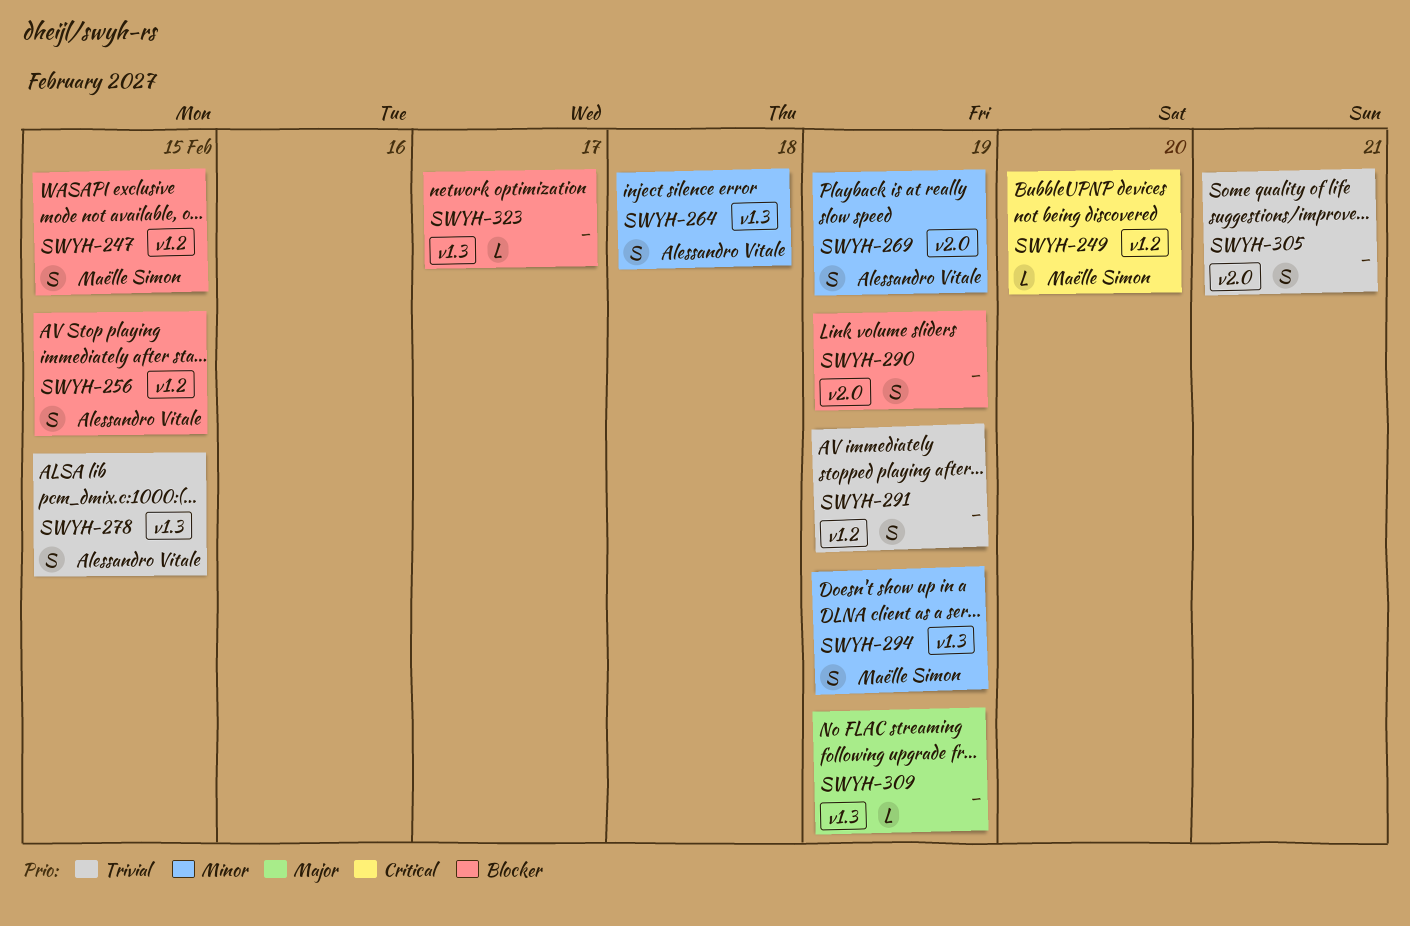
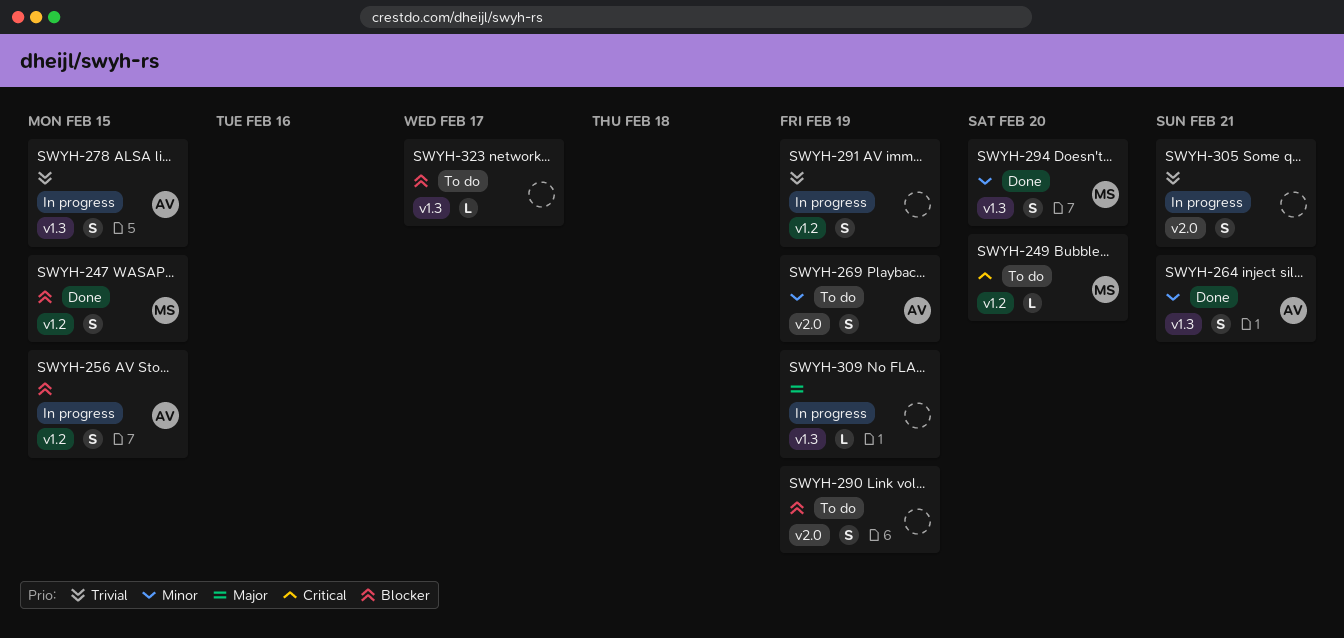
SWYH-264, due: Feb 18 -> Feb 21
SWYH-294, due: Feb 19 -> Feb 20

